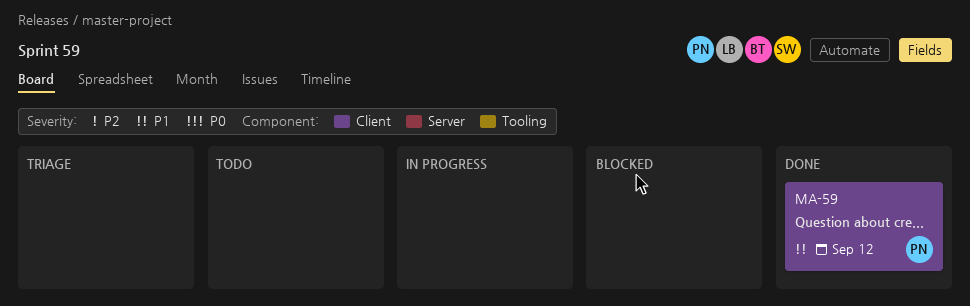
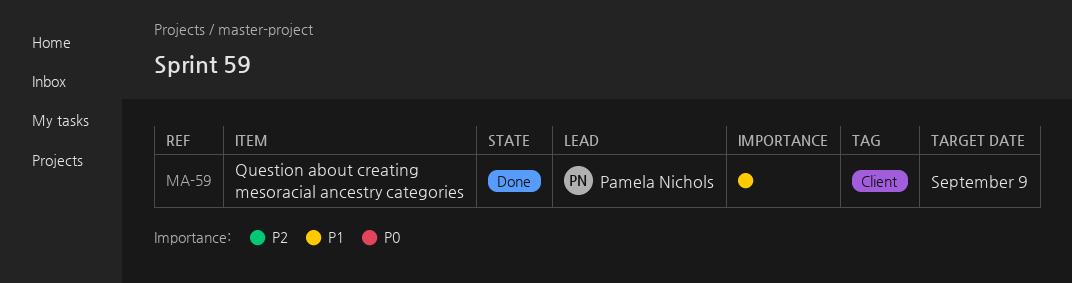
MA-59, due: Sep 12 -> Sep 9

